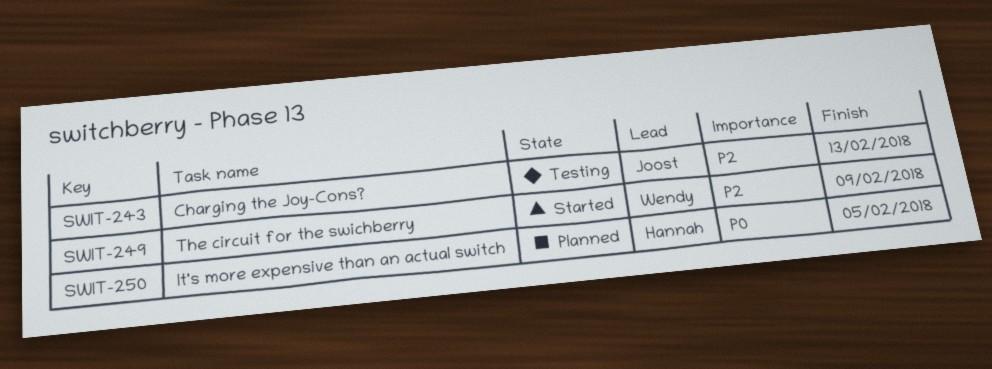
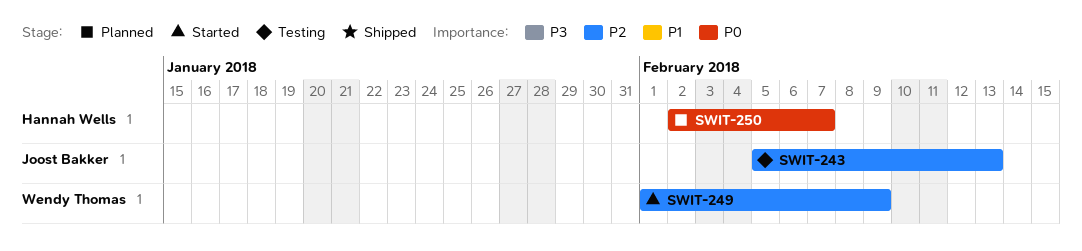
SWIT-250, due: Feb 5 -> Feb 7

